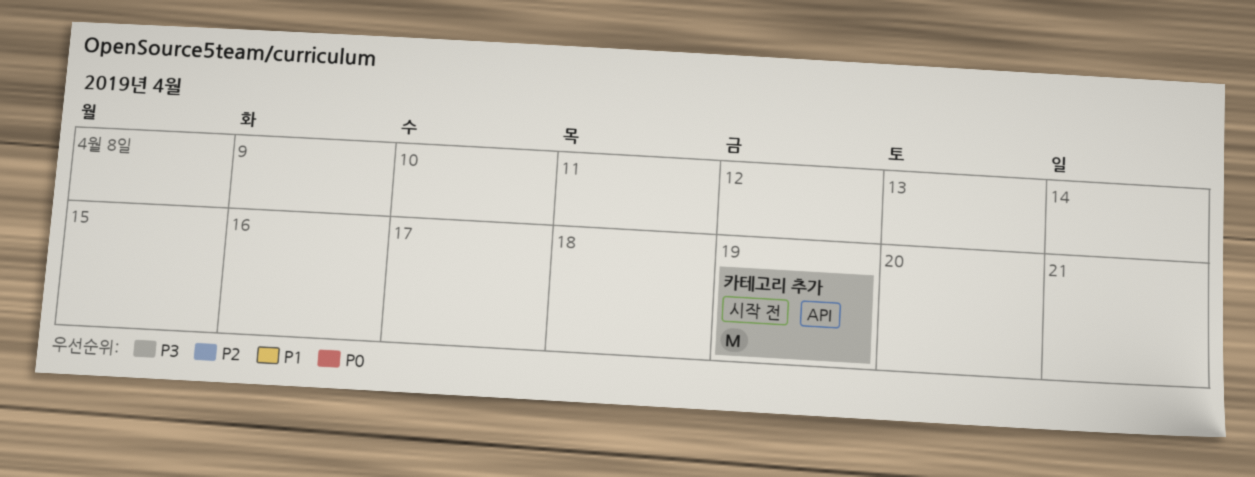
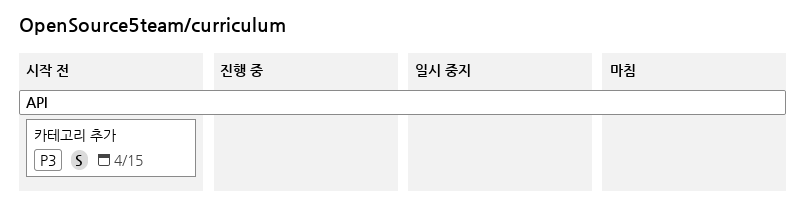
카테고리 추가, estimate: M -> S
카테고리 추가, due: Apr 19 -> Apr 15

